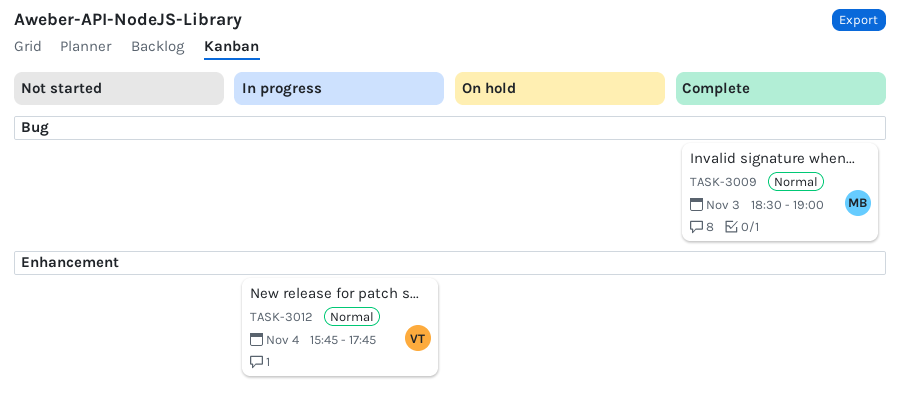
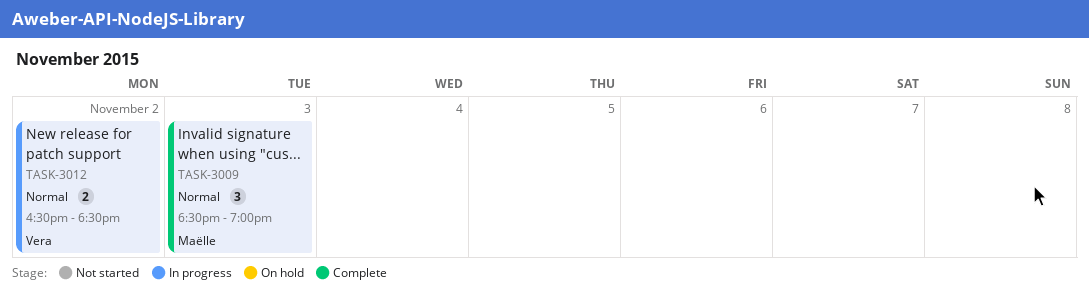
TASK-3012, day: Nov 4 -> Nov 2
TASK-3012, begins: 15:45 -> 16:30
TASK-3012, ends: 17:45 -> 18:30

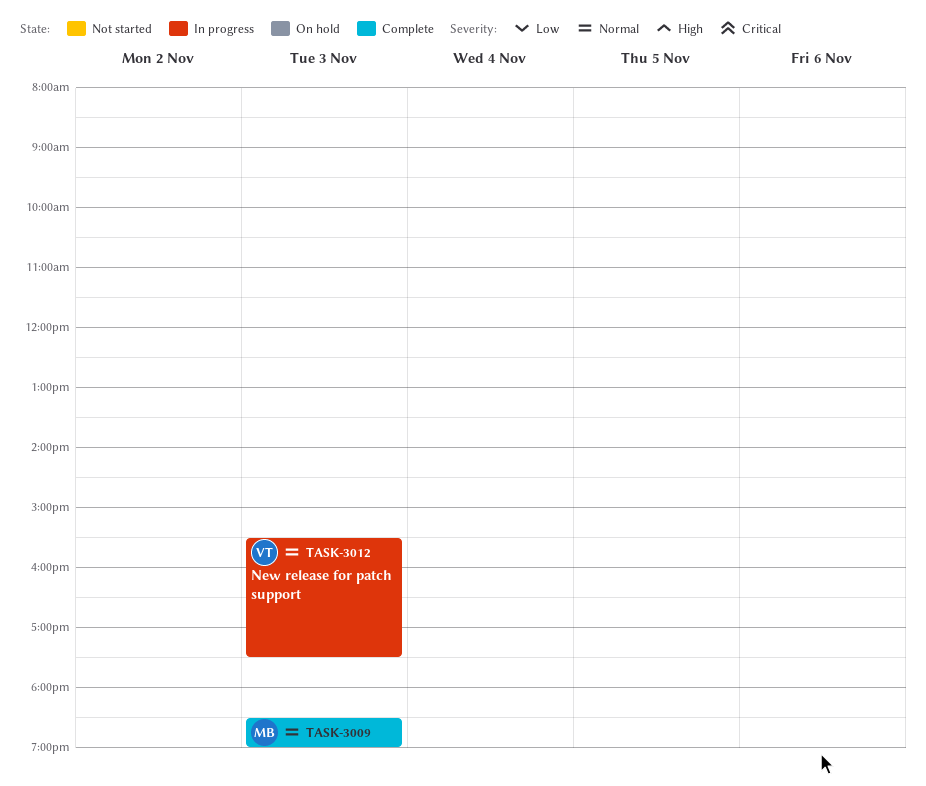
TASK-3012, day: Nov 2 -> Nov 3
TASK-3012, begins: 16:30 -> 15:30
TASK-3012, ends: 18:30 -> 17:30

